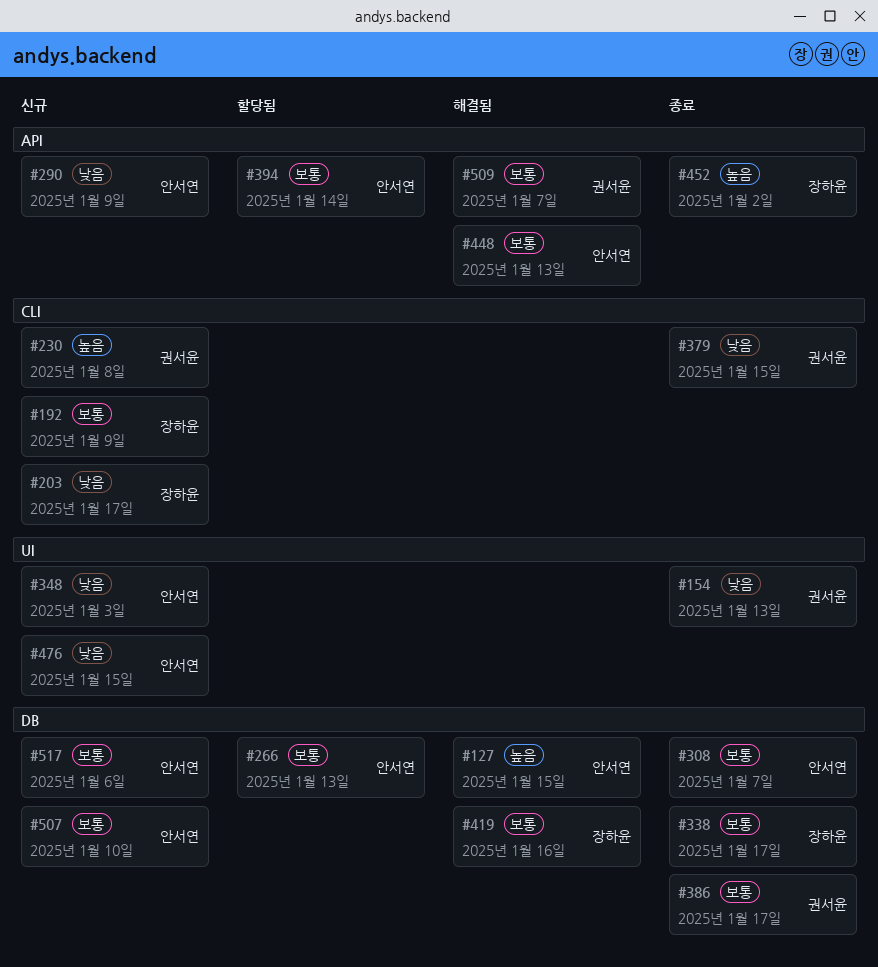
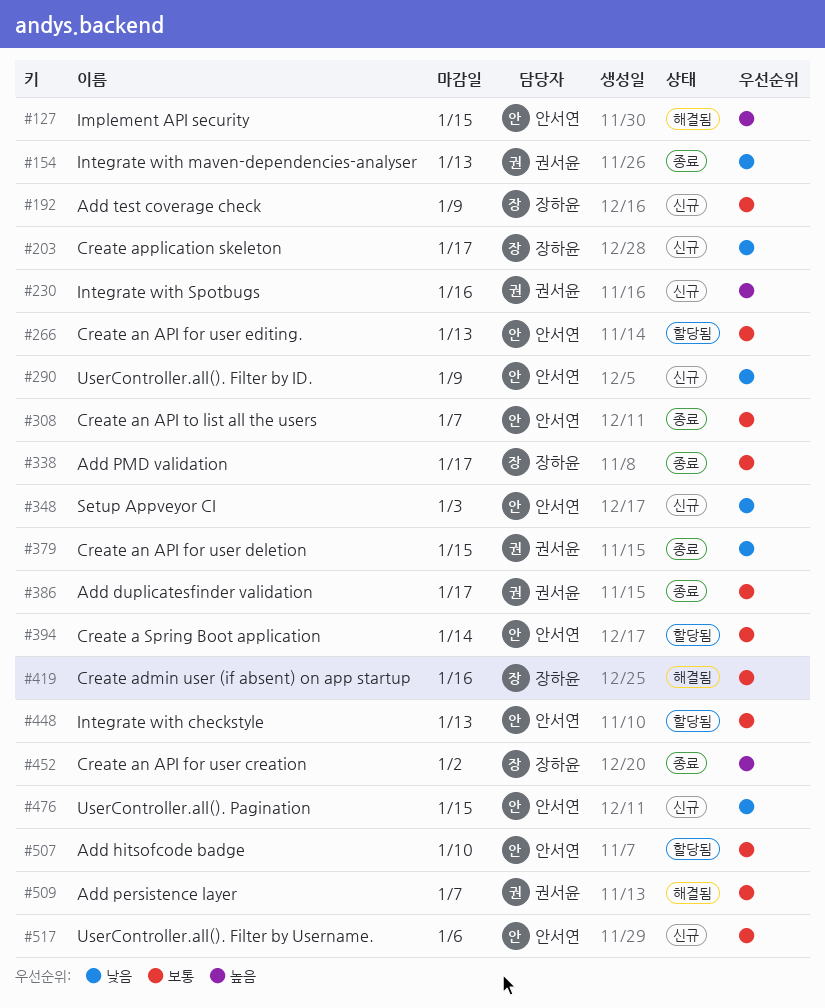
#230, due: Jan 8 -> Jan 16
#448, status: 해결됨 -> 할당됨
#507, status: 신규 -> 할당됨

